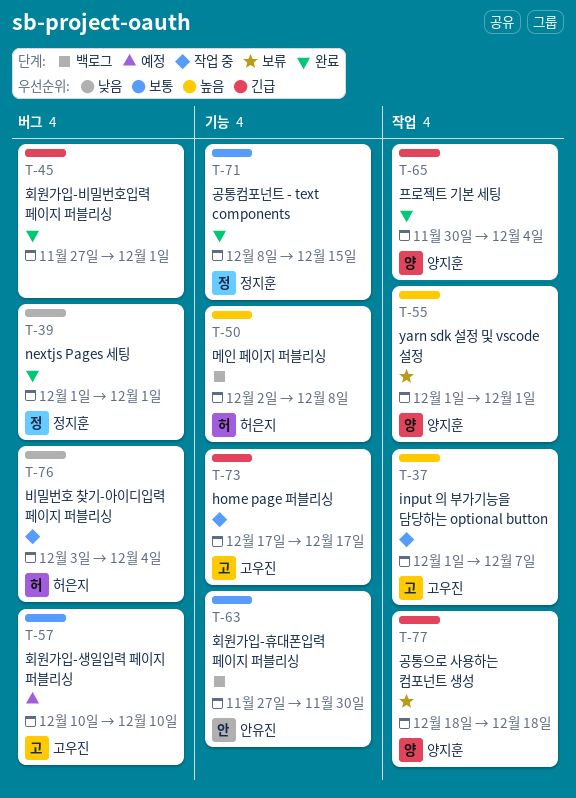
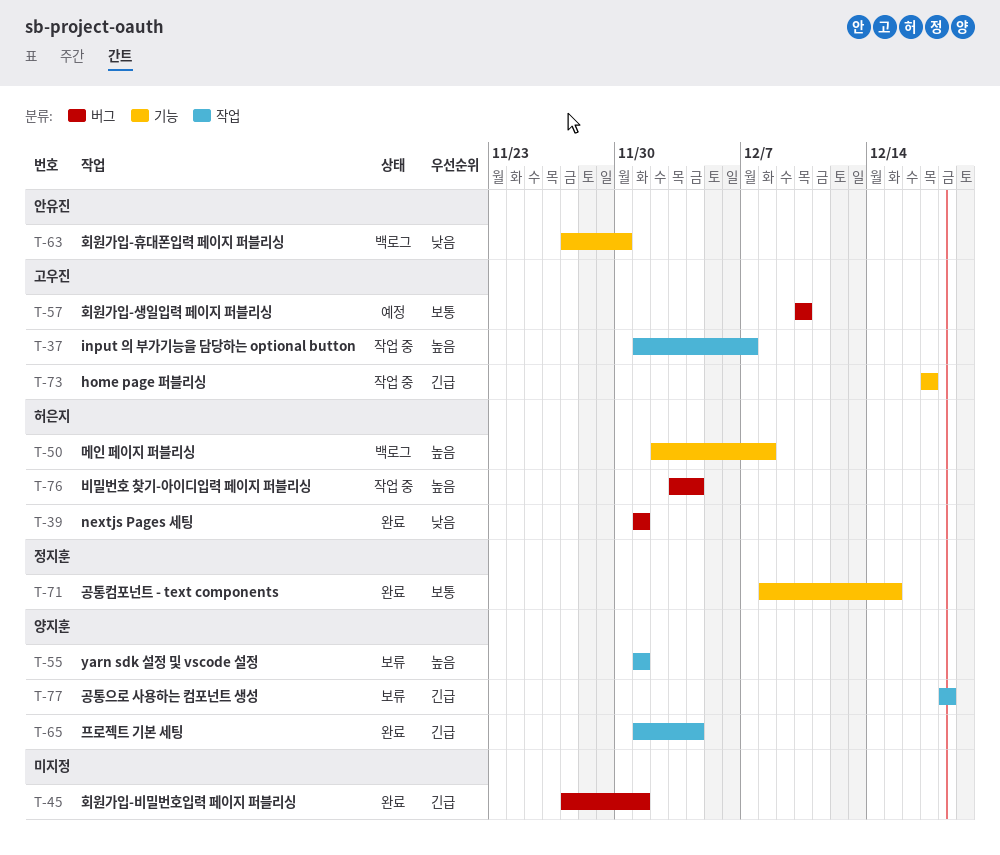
T-39, owner: 정지훈 -> 허은지
T-63, priority: 보통 -> 낮음
T-65, start: Nov 30 -> Dec 1
T-76, priority: 낮음 -> 높음

